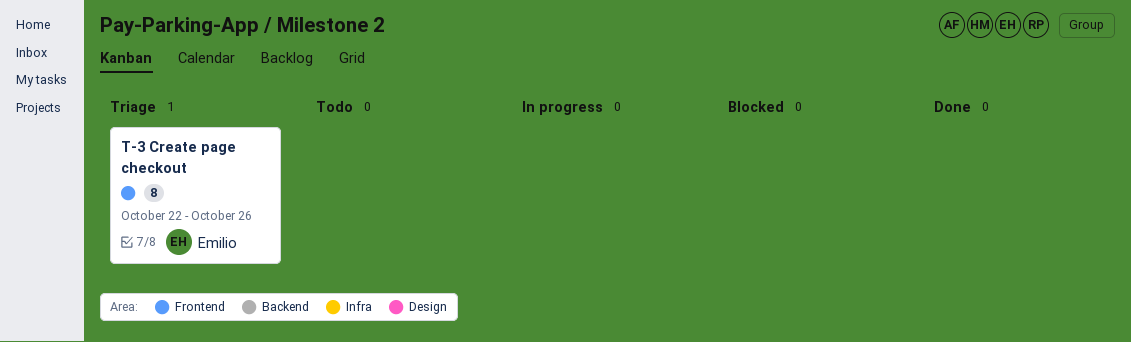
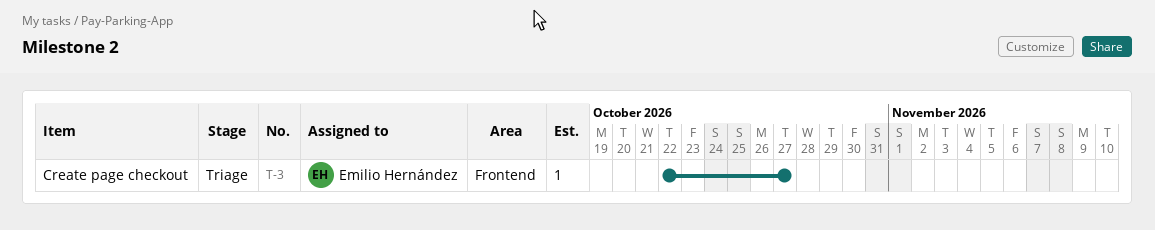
T-3, estimate: 8 -> 1
T-3, due: Oct 26 -> Oct 27

